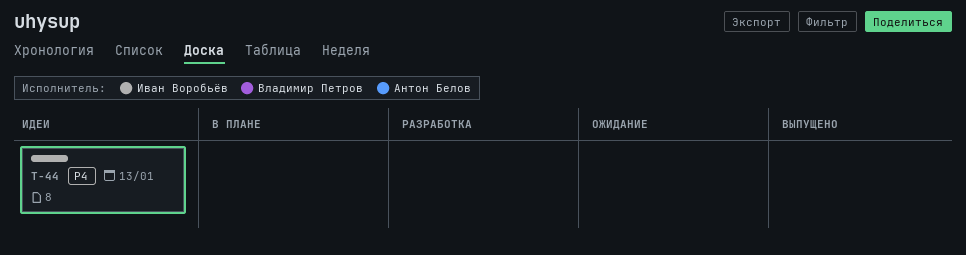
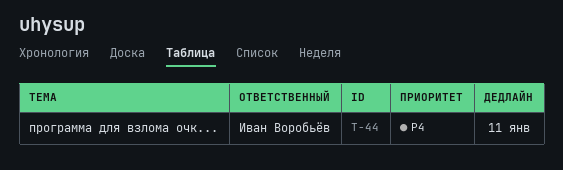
T-44, due: Jan 13 -> Jan 11

